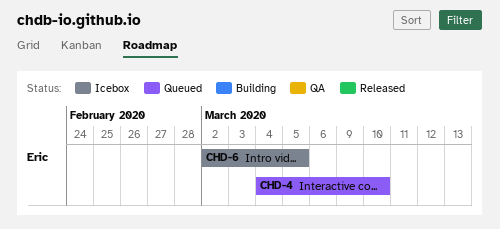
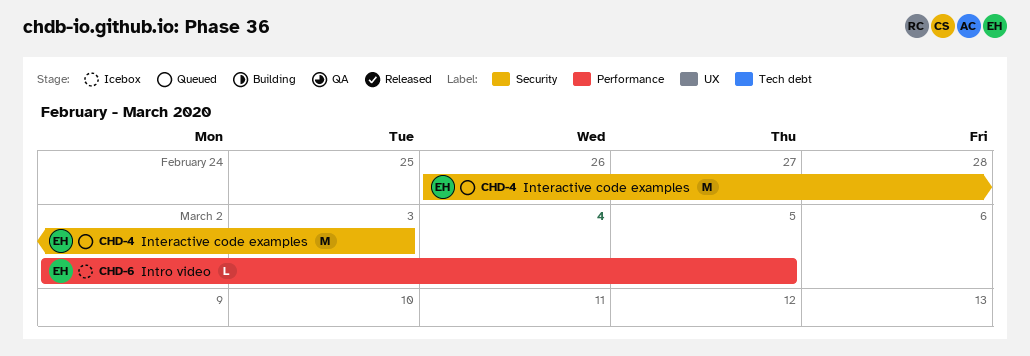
CHD-4, start: Mar 4 -> Feb 26
CHD-4, due: Mar 10 -> Mar 3

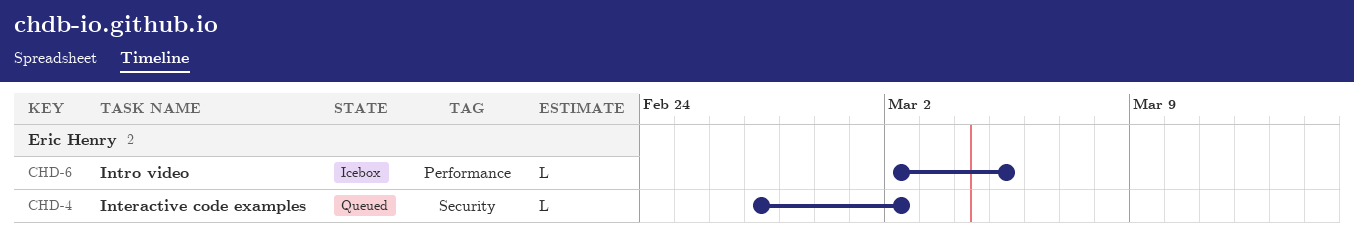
CHD-4, estimate: M -> L
CHD-4, start: Feb 26 -> Feb 27
CHD-4, due: Mar 3 -> Mar 2

